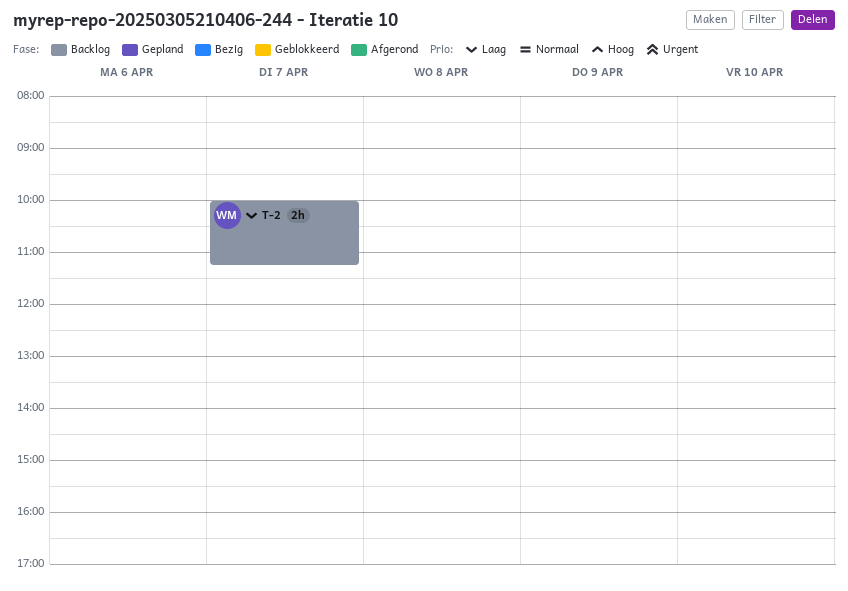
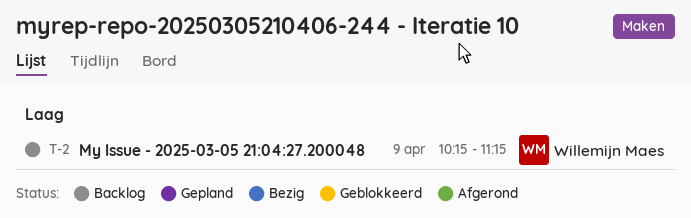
T-2, day: Apr 7 -> Apr 9
T-2, begins: 10:00 -> 10:15

